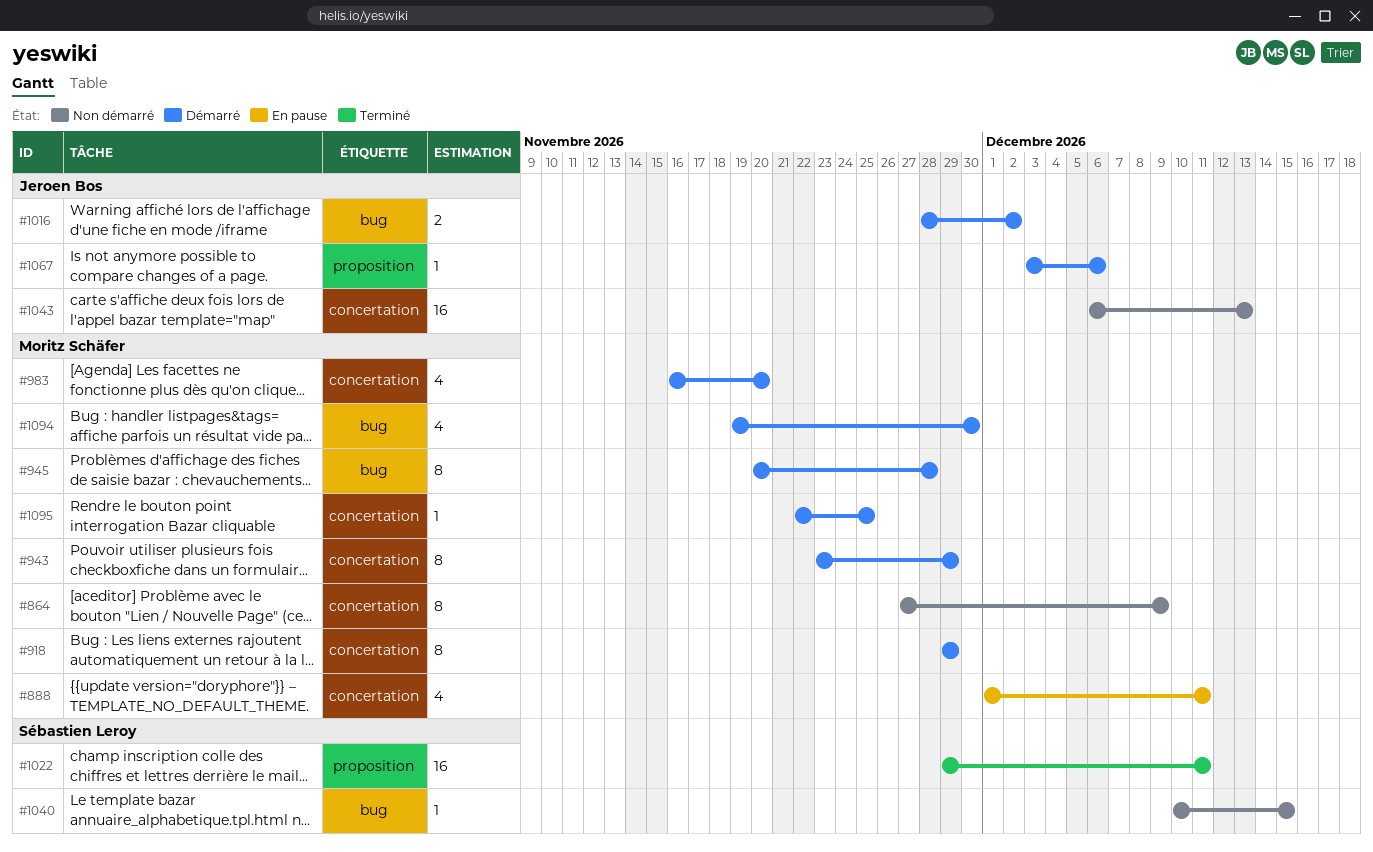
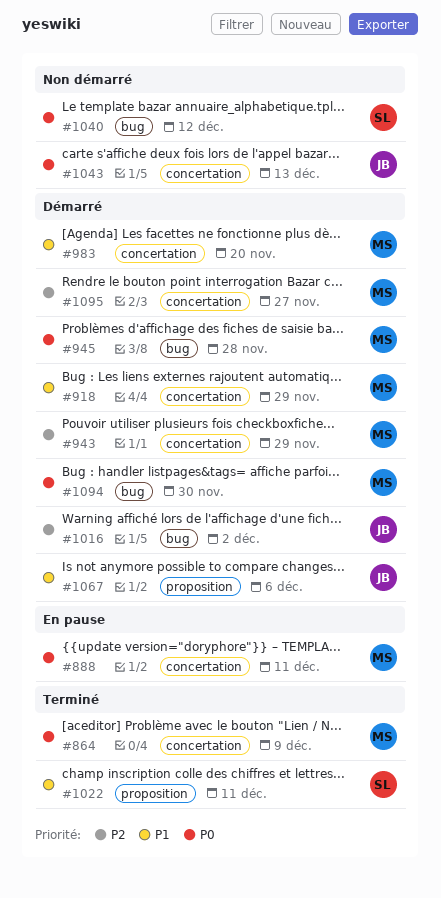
#864, status: Non démarré -> Terminé
#1040, due: Dec 15 -> Dec 12
#1095, due: Nov 25 -> Nov 27

